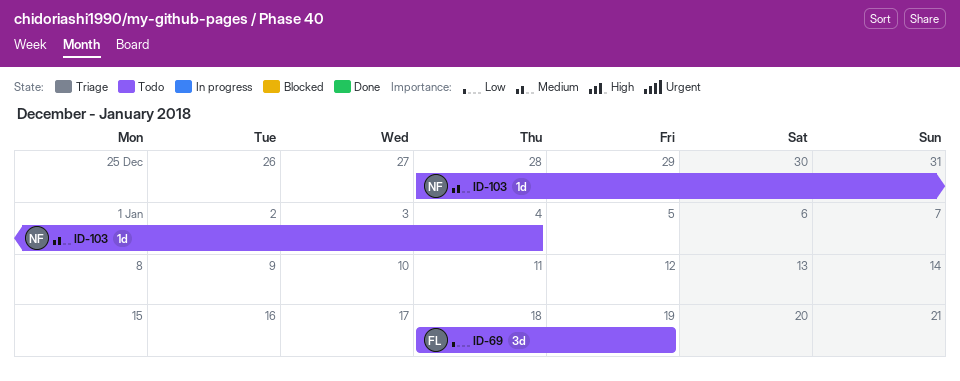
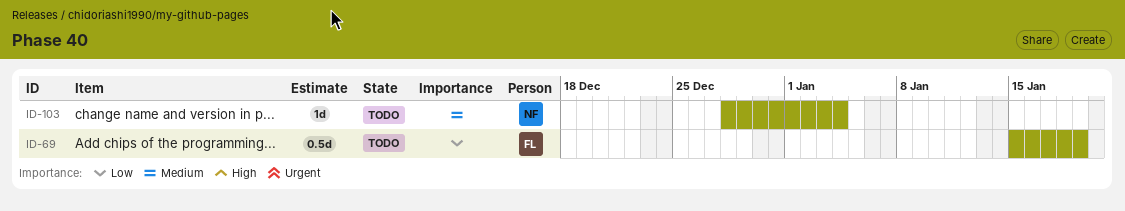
ID-69, estimate: 3d -> 0.5d
ID-69, start: Jan 18 -> Jan 15

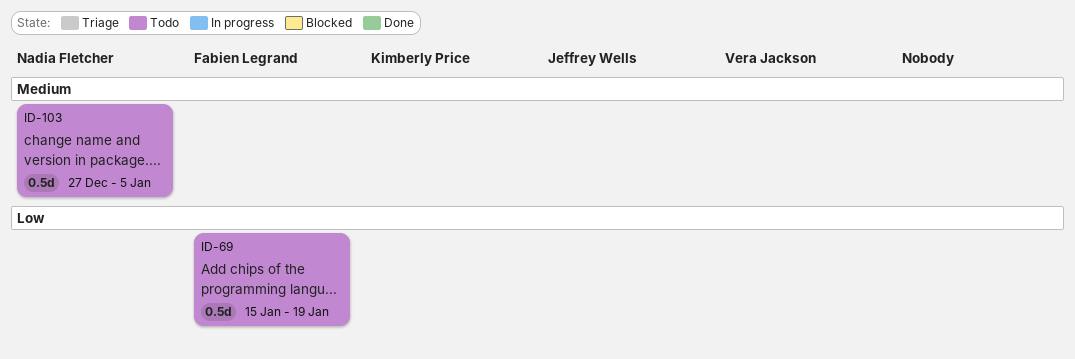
ID-103, estimate: 1d -> 0.5d
ID-103, start: Dec 28 -> Dec 27
ID-103, due: Jan 4 -> Jan 5

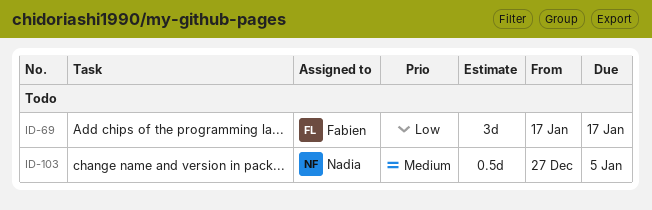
ID-69, estimate: 0.5d -> 3d
ID-69, start: Jan 15 -> Jan 17
ID-69, due: Jan 19 -> Jan 17

